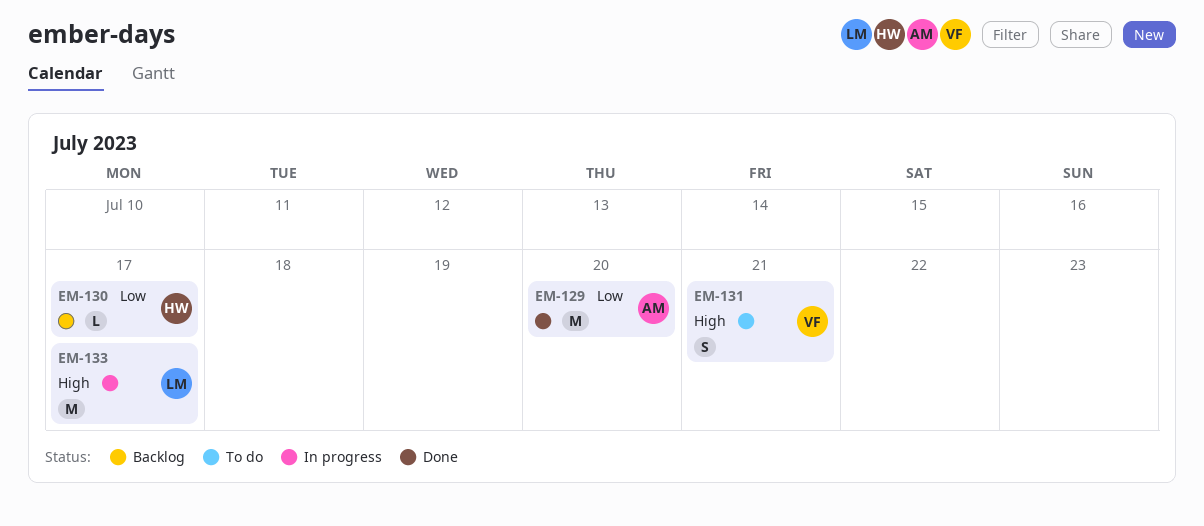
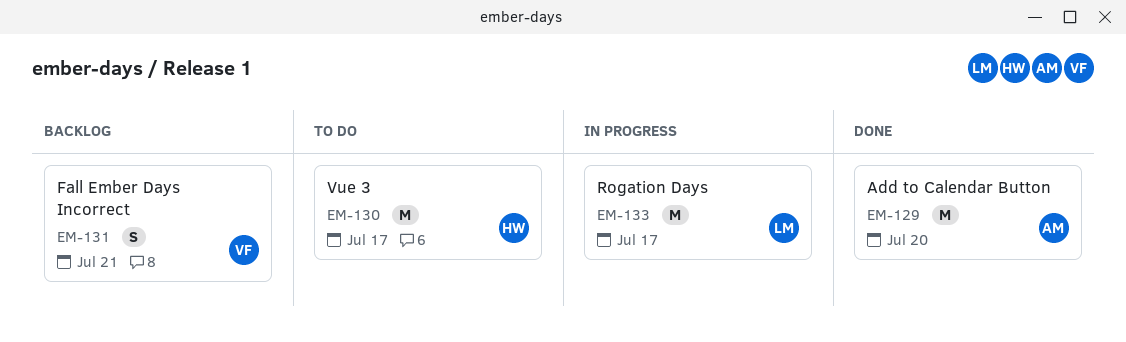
EM-130, status: Backlog -> To do
EM-130, estimate: L -> M
EM-131, status: To do -> Backlog

